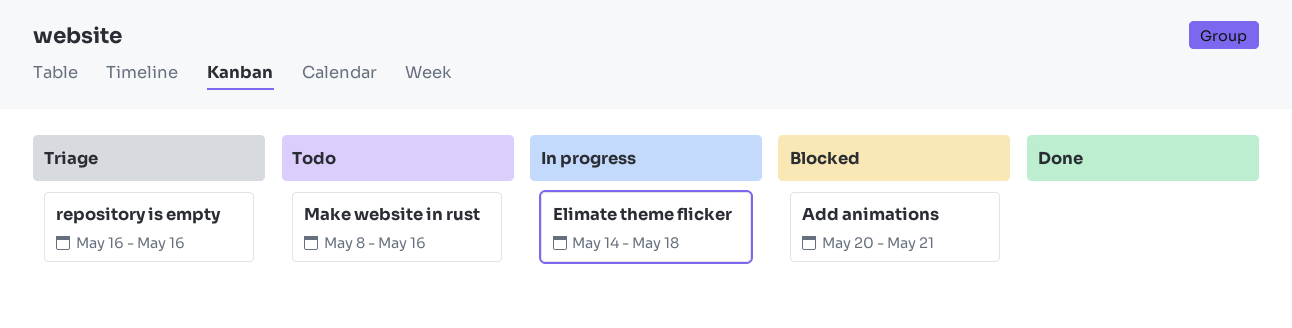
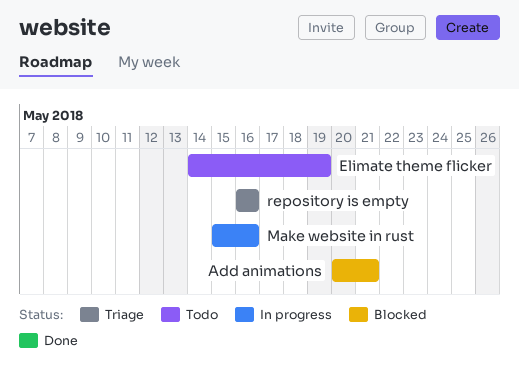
Elimate theme flicker, status: In progress -> Todo
Elimate theme flicker, due: May 18 -> May 19
Make website in rust, status: Todo -> In progress
Make website in rust, start: May 8 -> May 15

